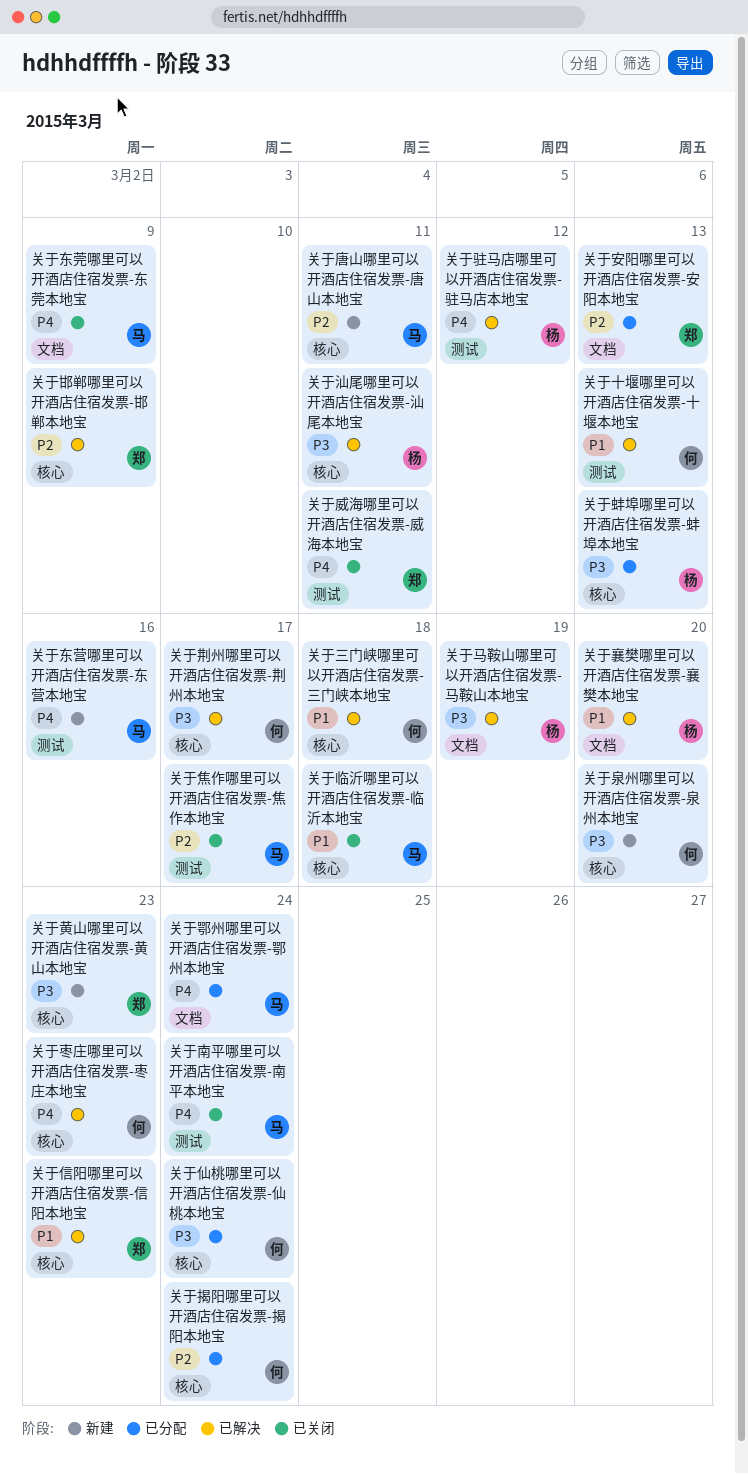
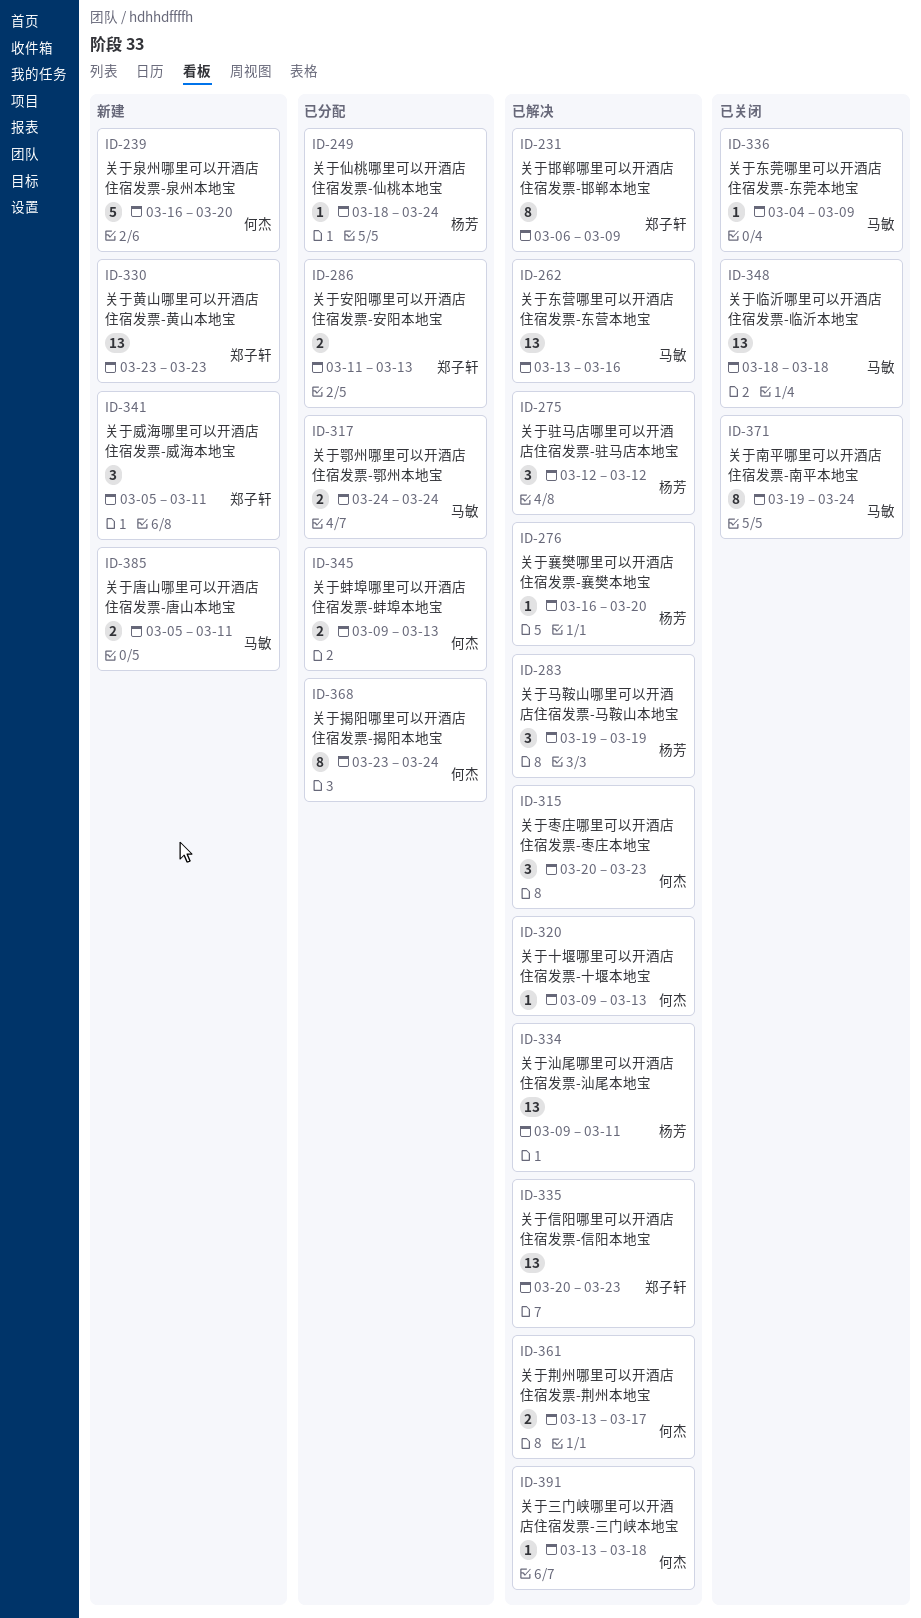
关于东营哪里可以开酒店住宿发票-东营本地宝, status: 新建 -> 已解决
关于仙桃哪里可以开酒店住宿发票-仙桃本地宝, owner: 何杰 -> 杨芳
关于威海哪里可以开酒店住宿发票-威海本地宝, status: 已关闭 -> 新建
关于焦作哪里可以开酒店住宿发票-焦作本地宝: present -> none
关于蚌埠哪里可以开酒店住宿发票-蚌埠本地宝, owner: 杨芳 -> 何杰

